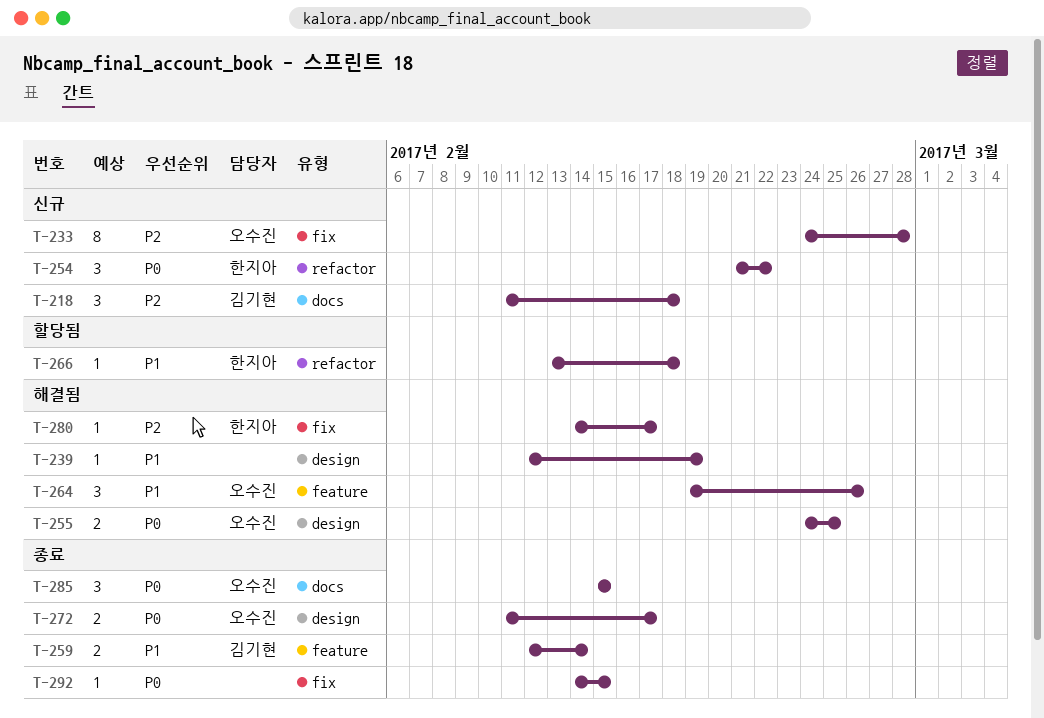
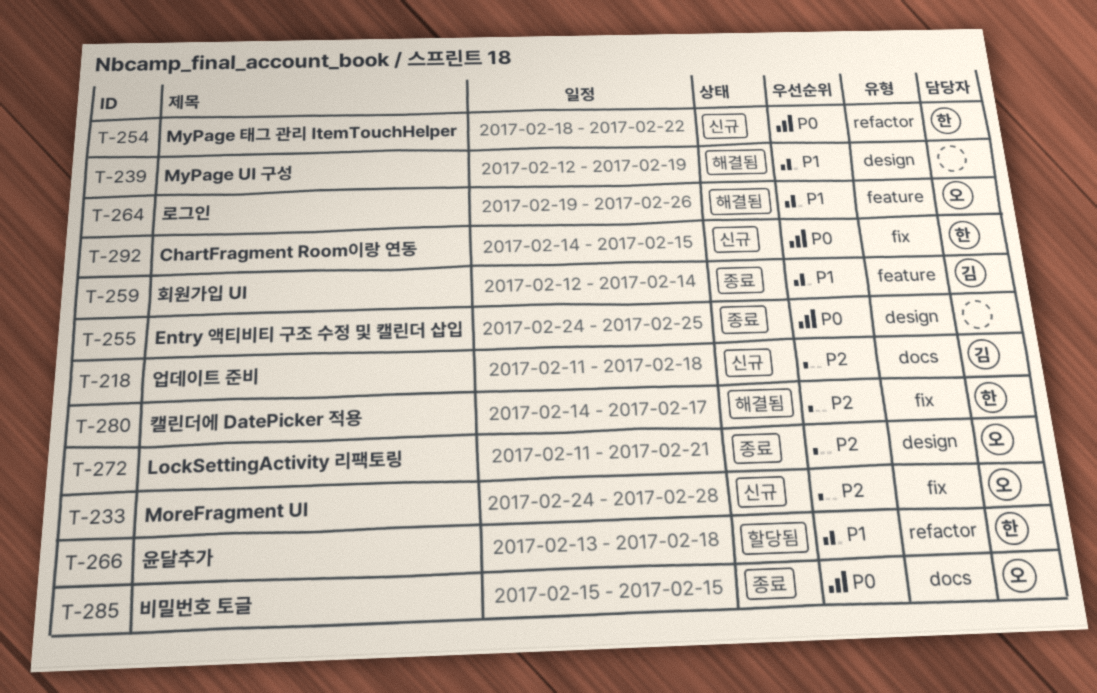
T-254, start: Feb 21 -> Feb 18
T-255, status: 해결됨 -> 종료
T-255, owner: 오수진 -> none
T-272, priority: P0 -> P2
T-272, due: Feb 17 -> Feb 21
T-292, status: 종료 -> 신규
T-292, owner: none -> 한지아

